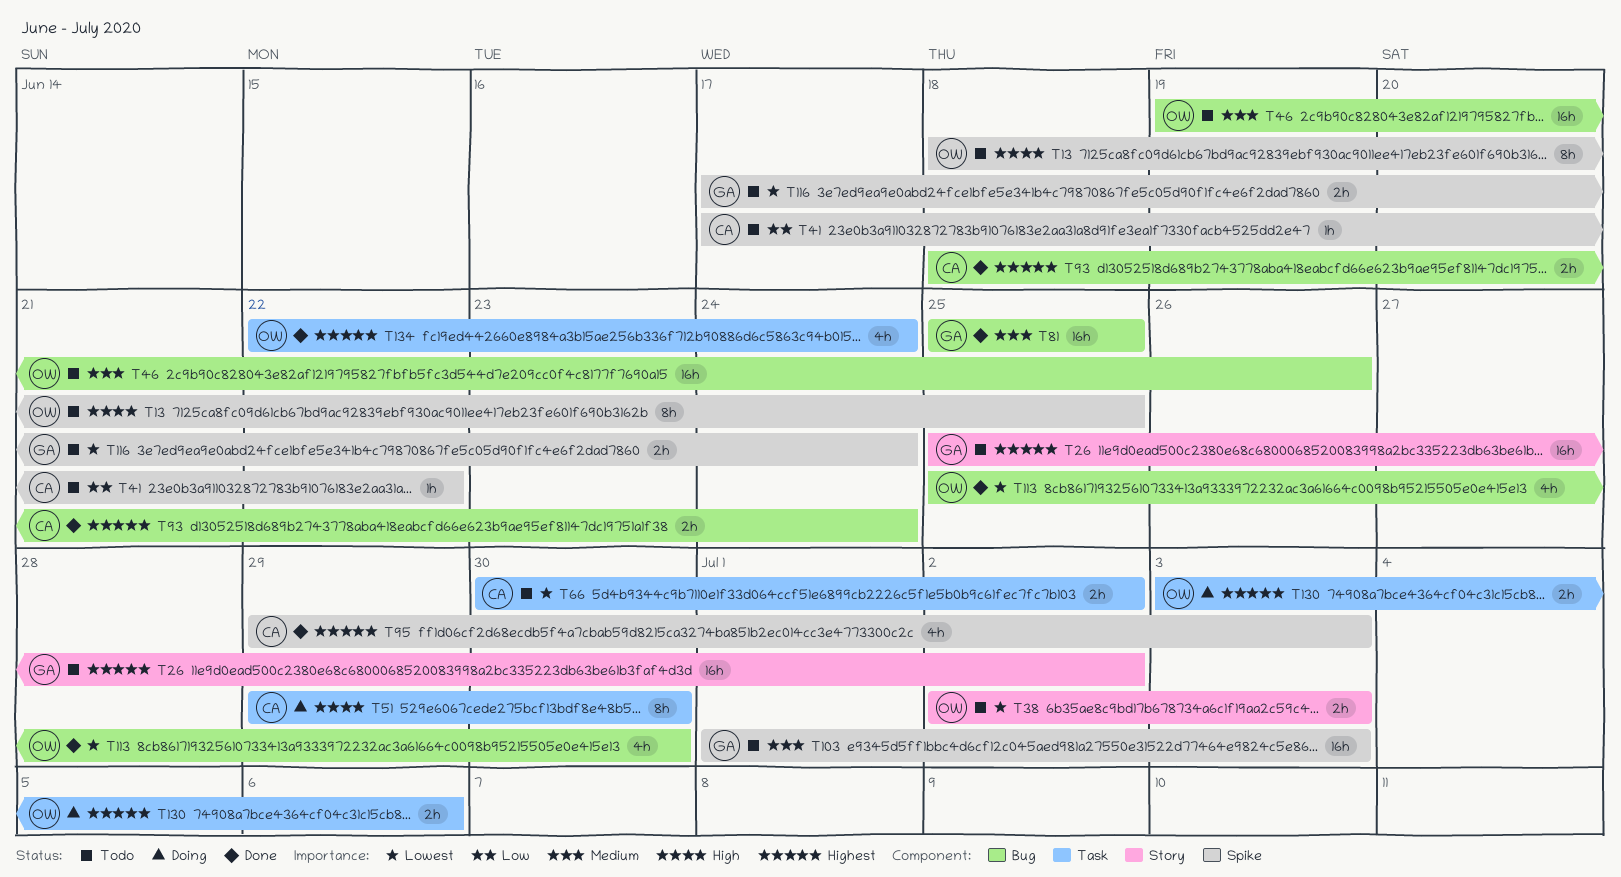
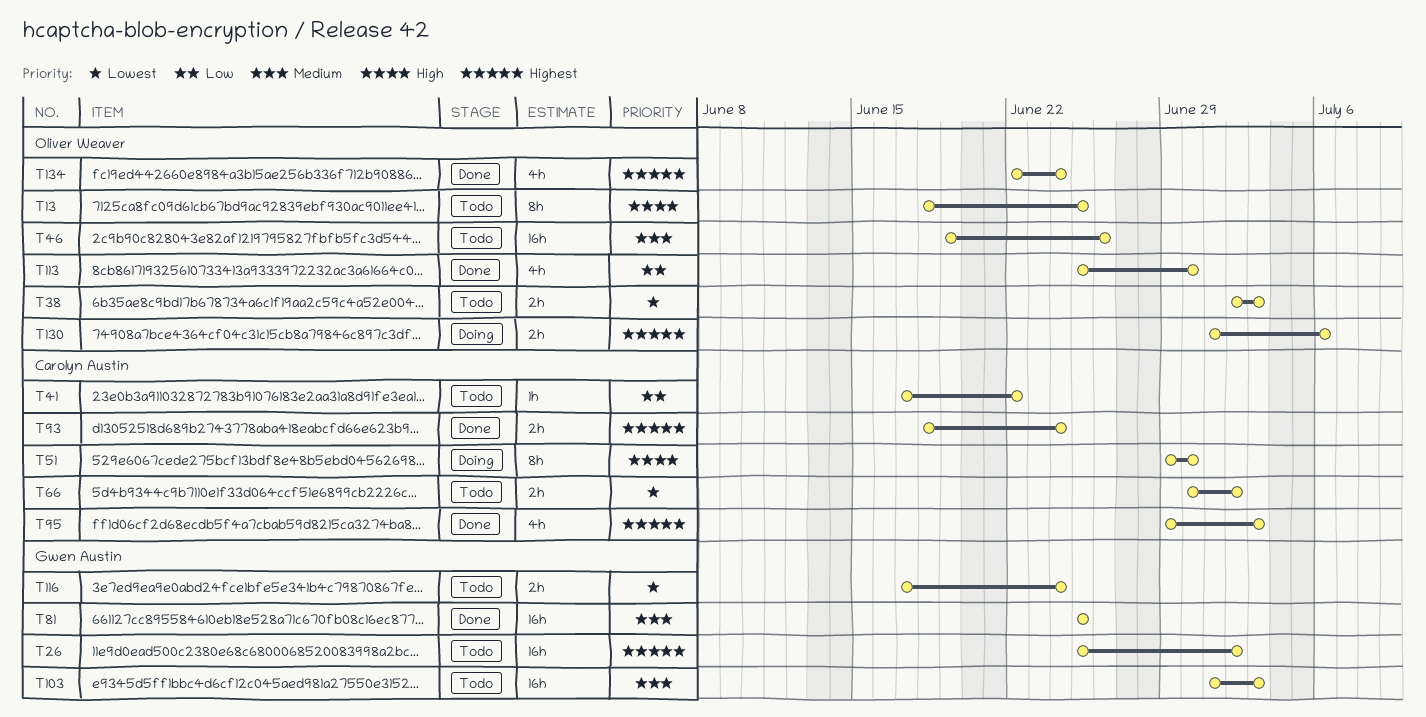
T113, priority: Lowest -> Low
T130, start: Jul 3 -> Jul 1

